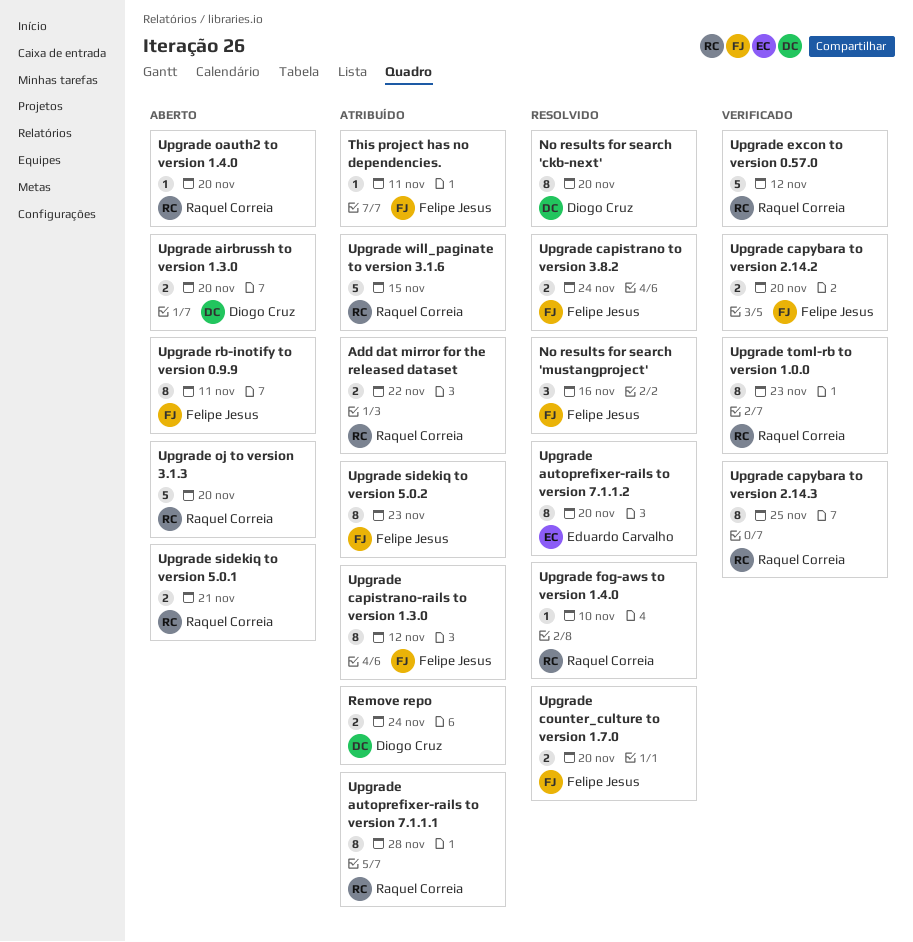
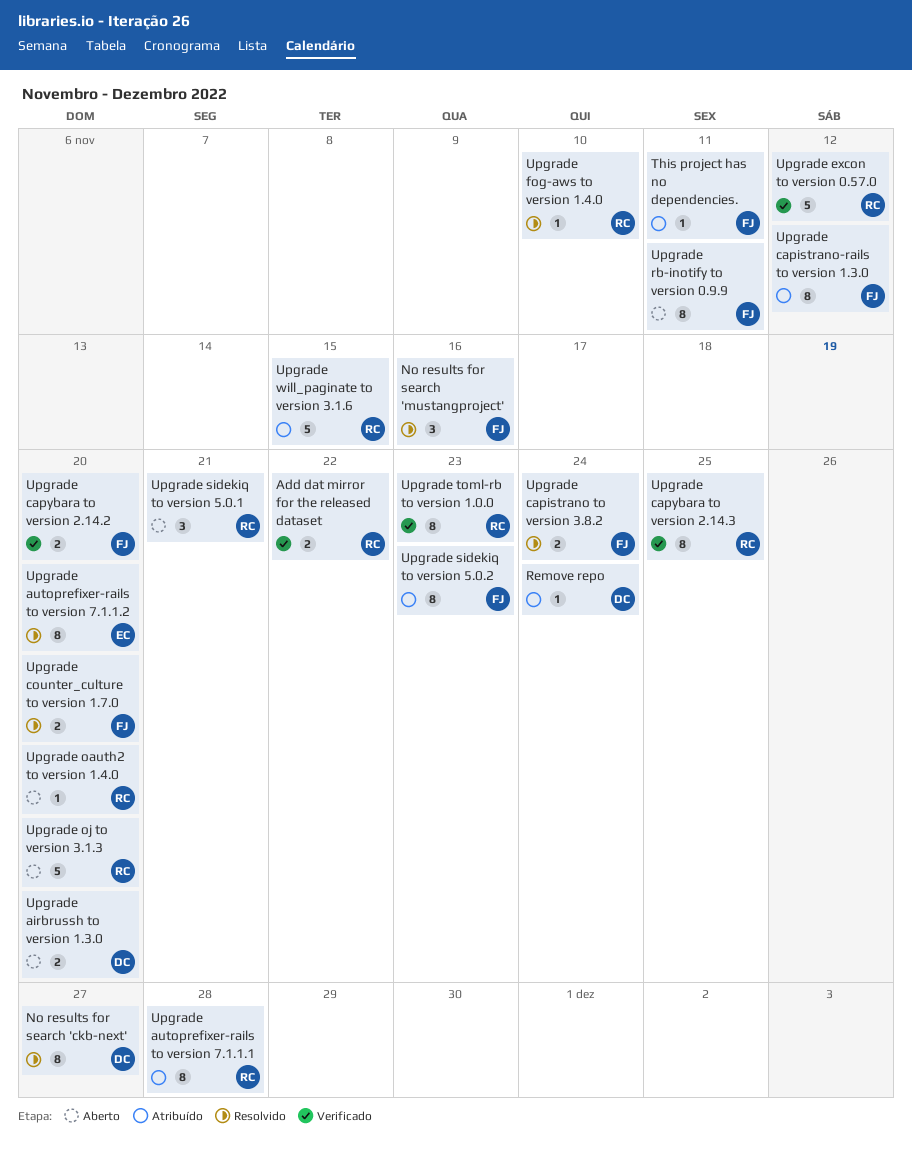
Add dat mirror for the released dataset, status: Atribuído -> Verificado
No results for search 'ckb-next', due: Nov 20 -> Nov 27
Remove repo, estimate: 2 -> 1
Upgrade sidekiq to version 5.0.1, estimate: 2 -> 3

